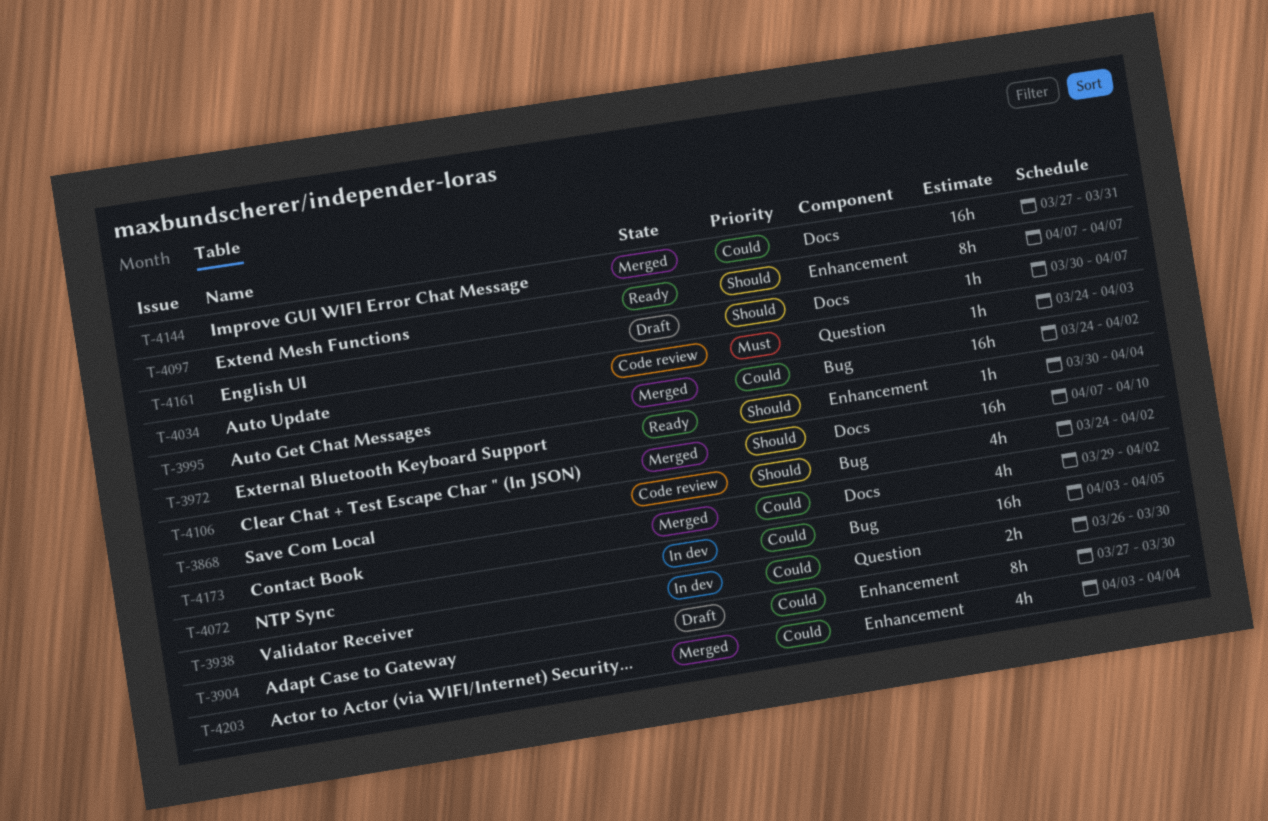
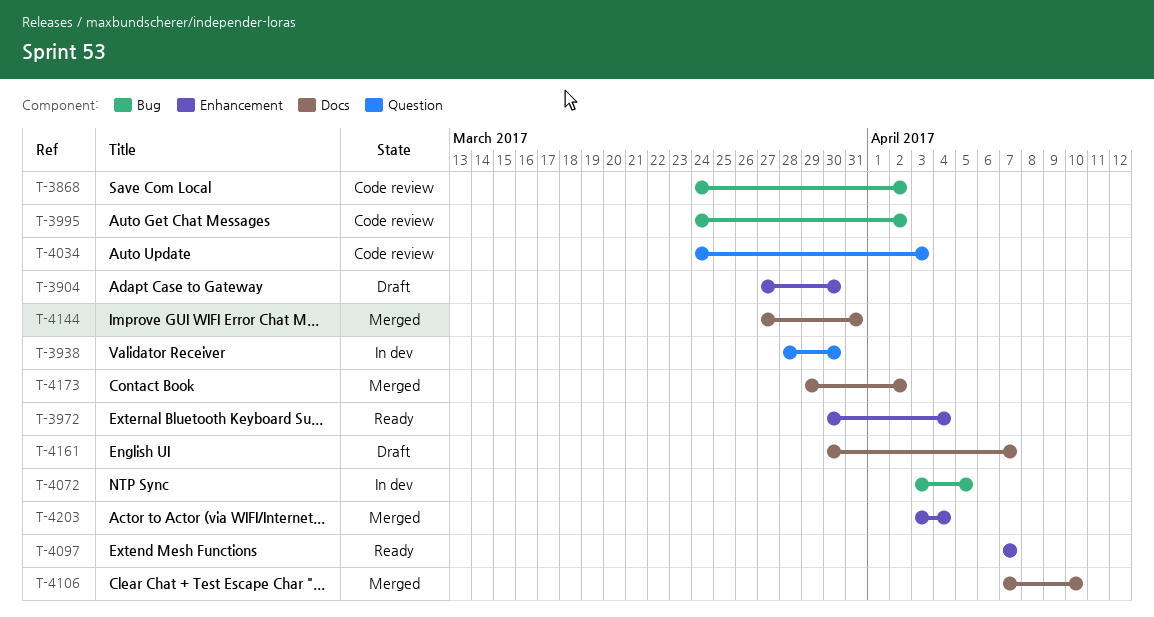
T-3938, start: Mar 26 -> Mar 28
T-3995, status: Merged -> Code review

